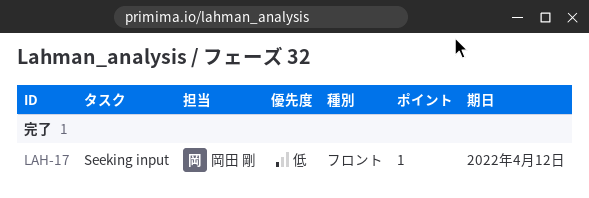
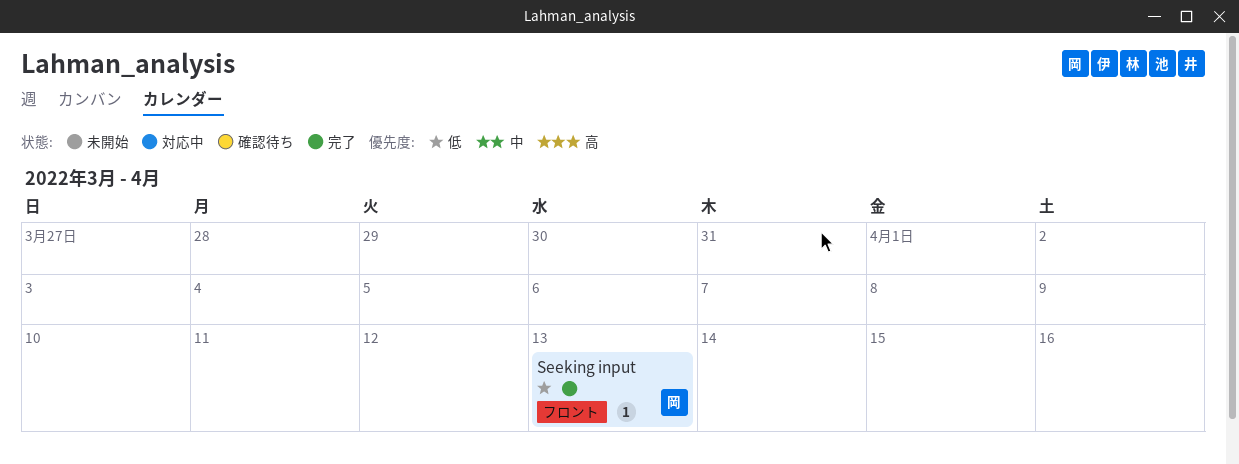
Seeking input, due: Apr 12 -> Apr 13

